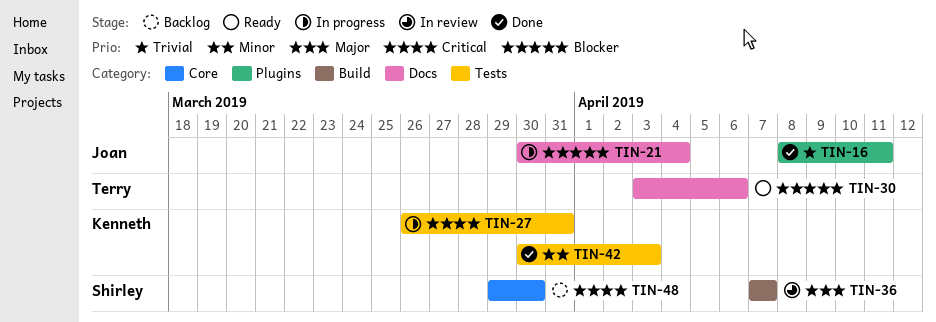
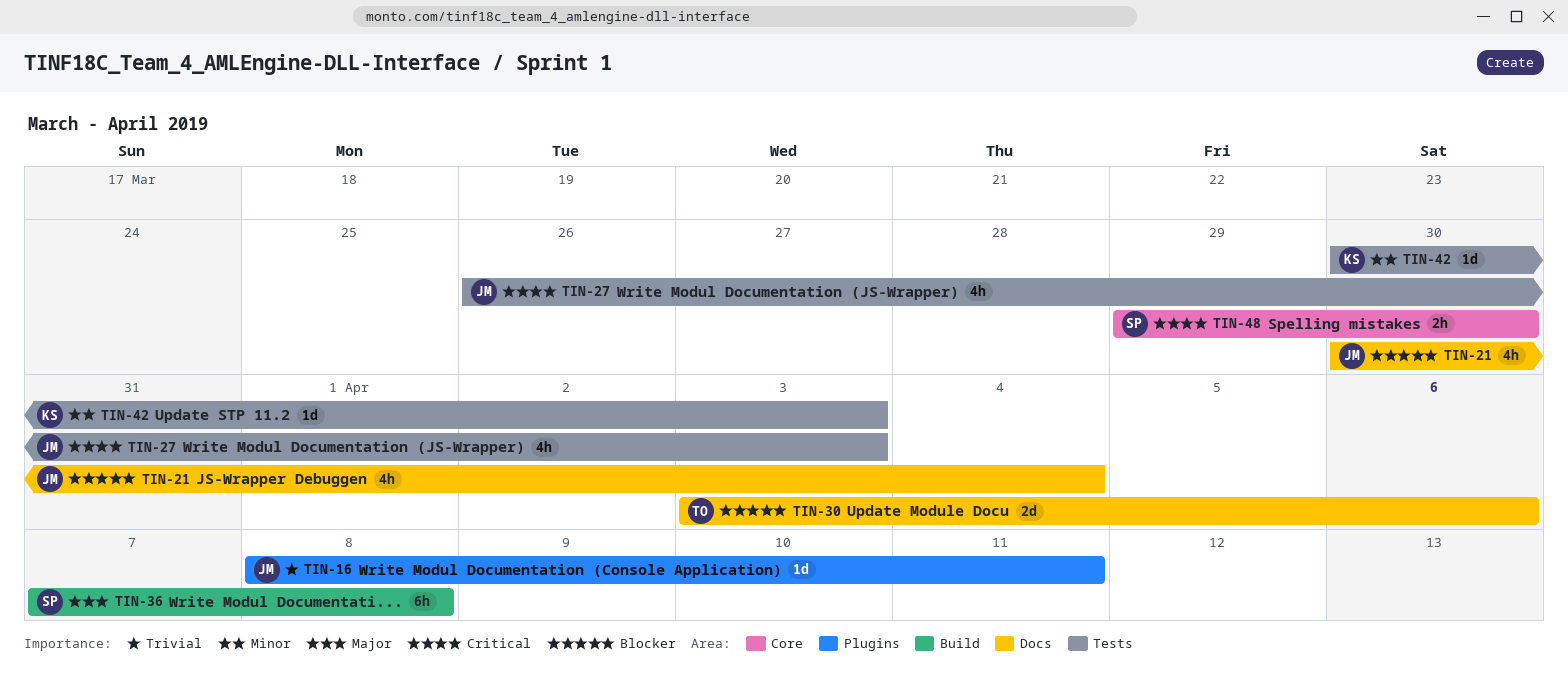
TIN-27, owner: Kenneth -> Joan
TIN-27, due: Mar 31 -> Apr 3
TIN-36, due: Apr 7 -> Apr 8

